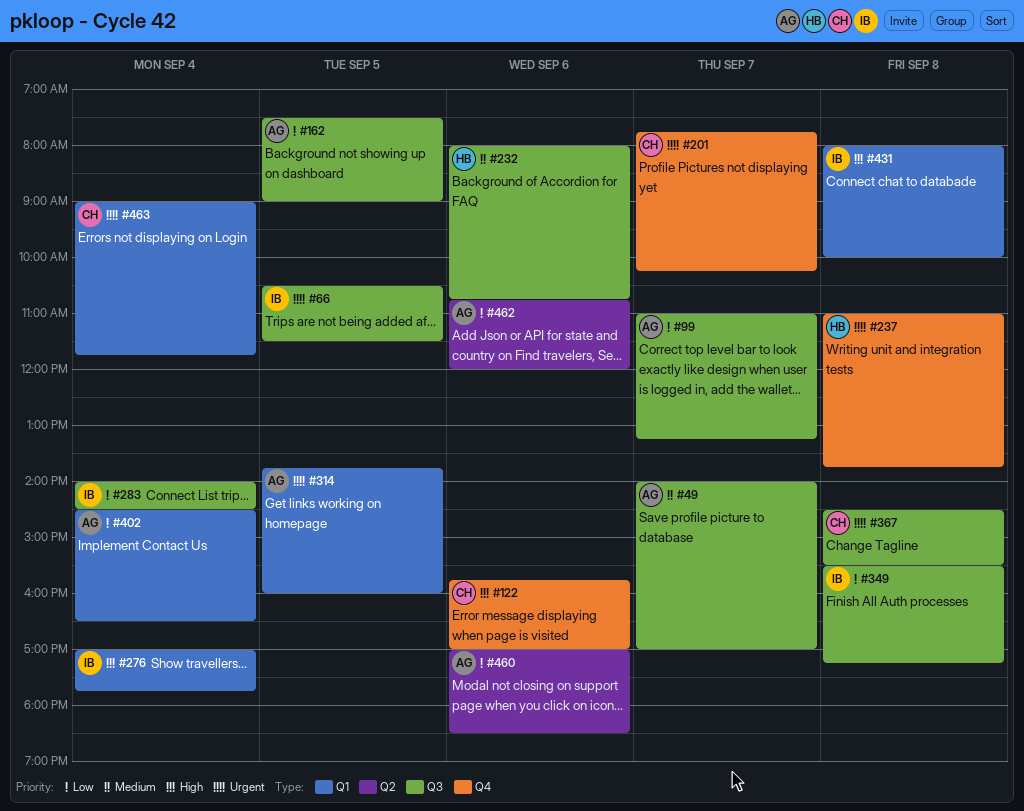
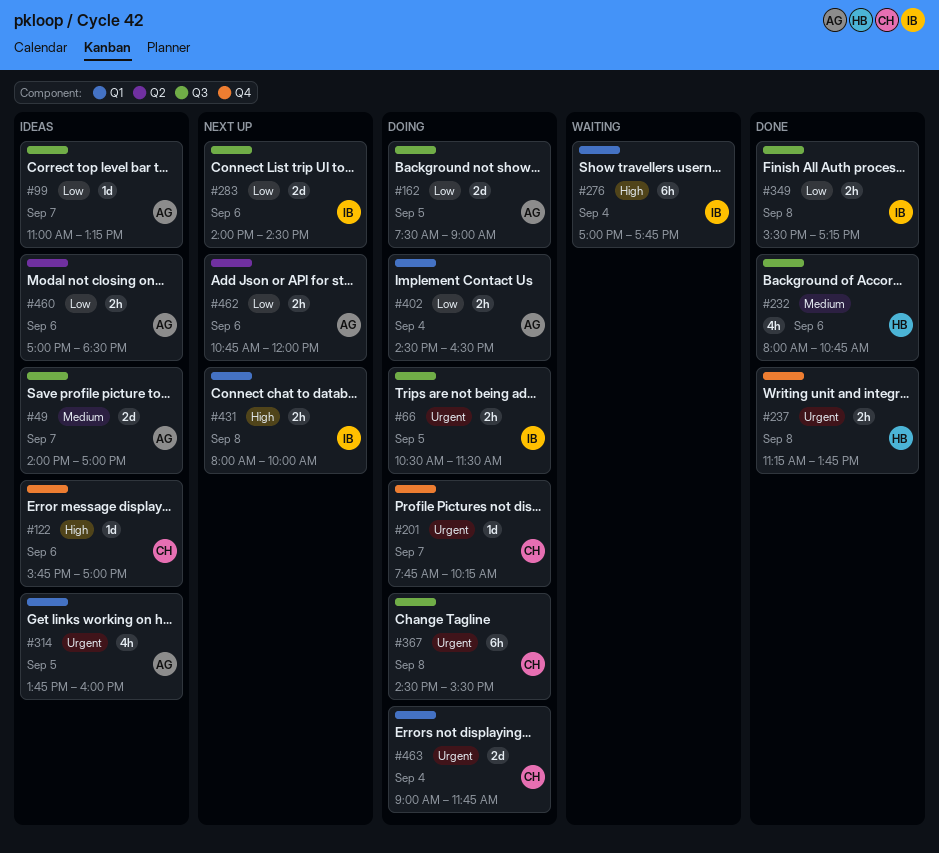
#237, begins: 11:00 -> 11:15
#283, day: Sep 4 -> Sep 6

